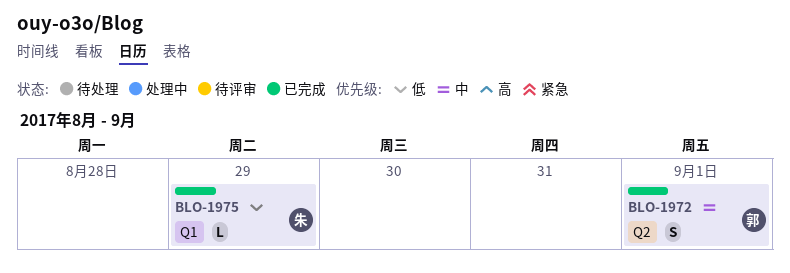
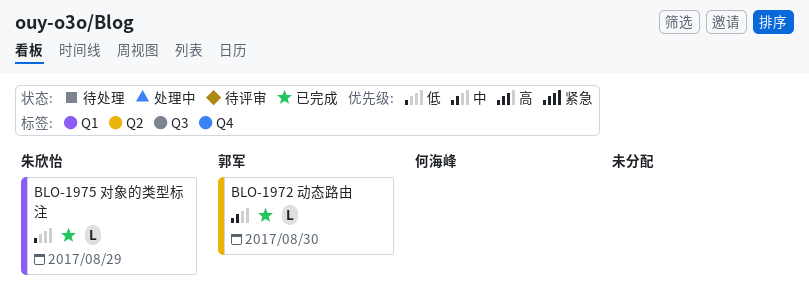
BLO-1972, estimate: S -> L
BLO-1972, due: Sep 1 -> Aug 30

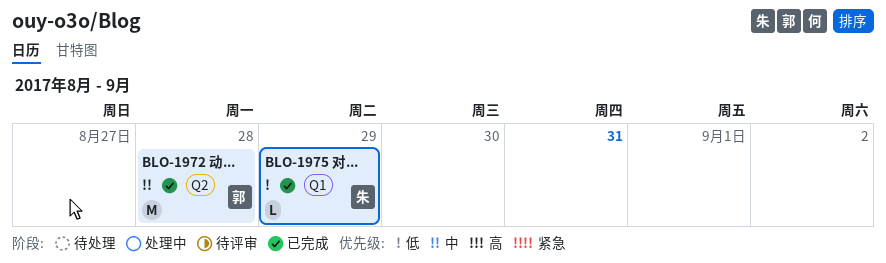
BLO-1972, estimate: L -> M
BLO-1972, due: Aug 30 -> Aug 28

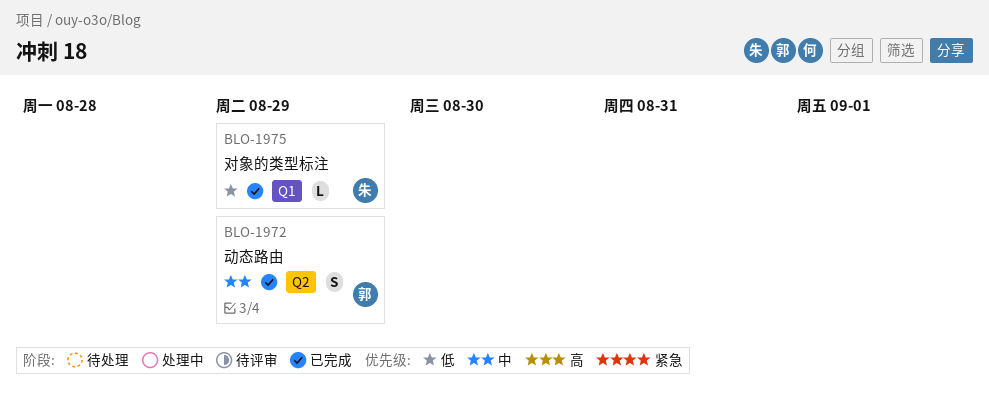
BLO-1972, estimate: M -> S
BLO-1972, due: Aug 28 -> Aug 29

